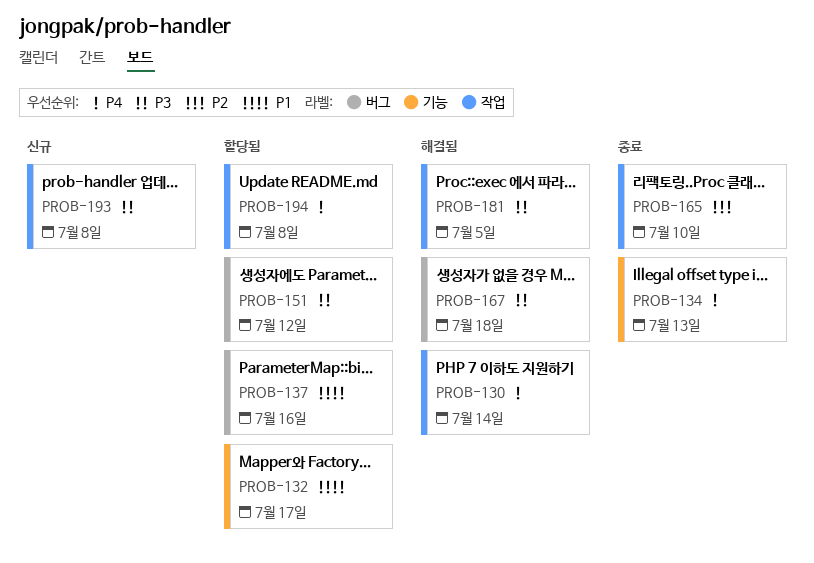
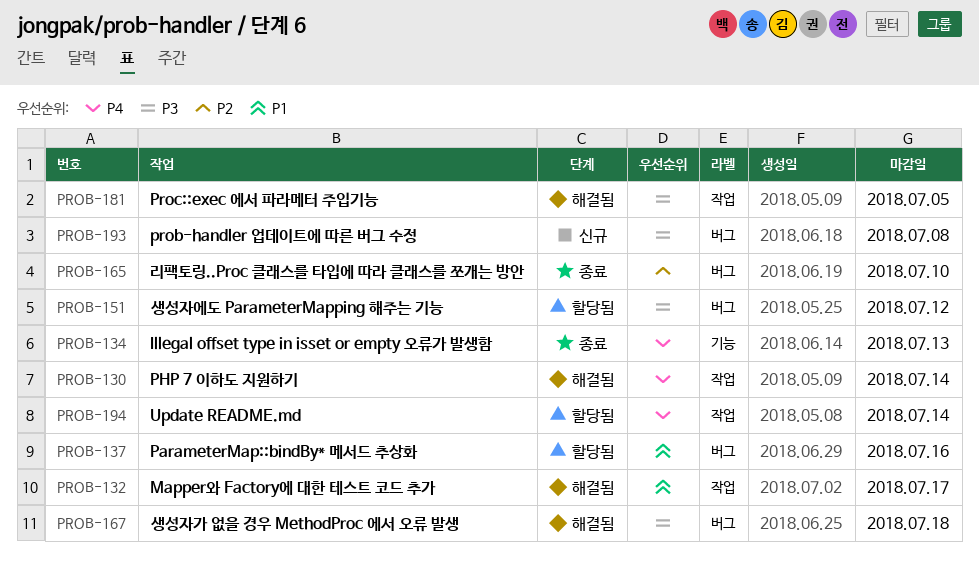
PROB-132, status: 할당됨 -> 해결됨
PROB-132, label: 기능 -> 작업
PROB-165, label: 작업 -> 버그
PROB-193, label: 작업 -> 버그
PROB-194, due: Jul 8 -> Jul 14

